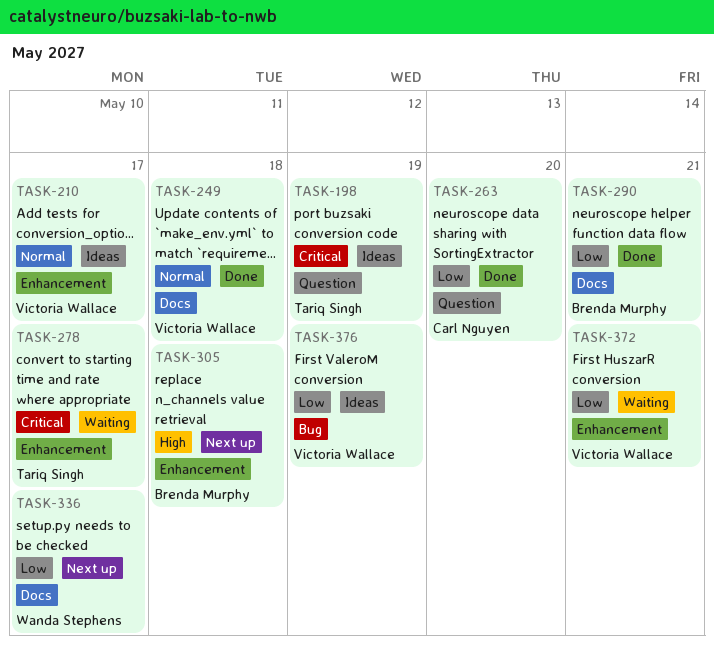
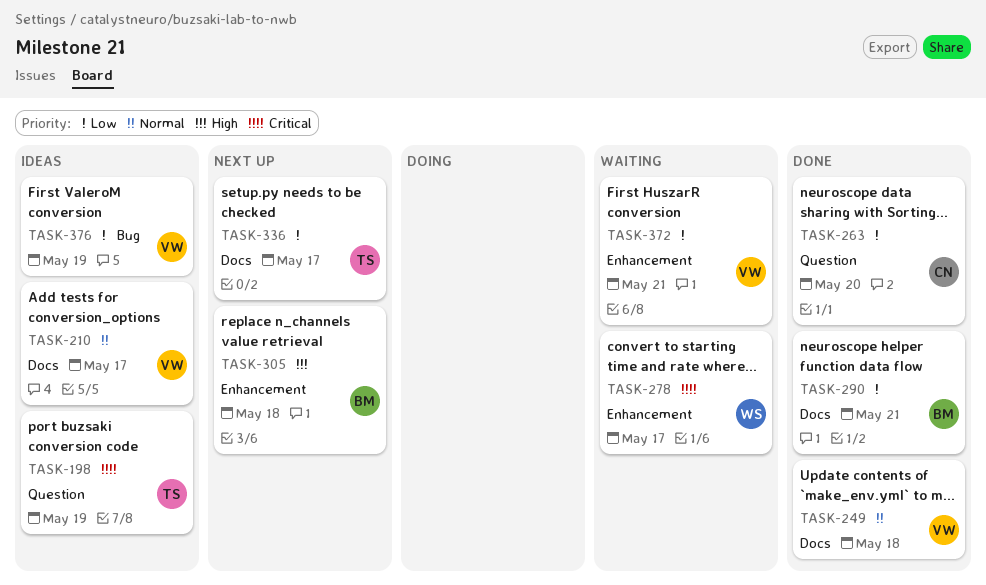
TASK-210, label: Enhancement -> Docs
TASK-278, owner: Tariq Singh -> Wanda Stephens
TASK-336, owner: Wanda Stephens -> Tariq Singh

